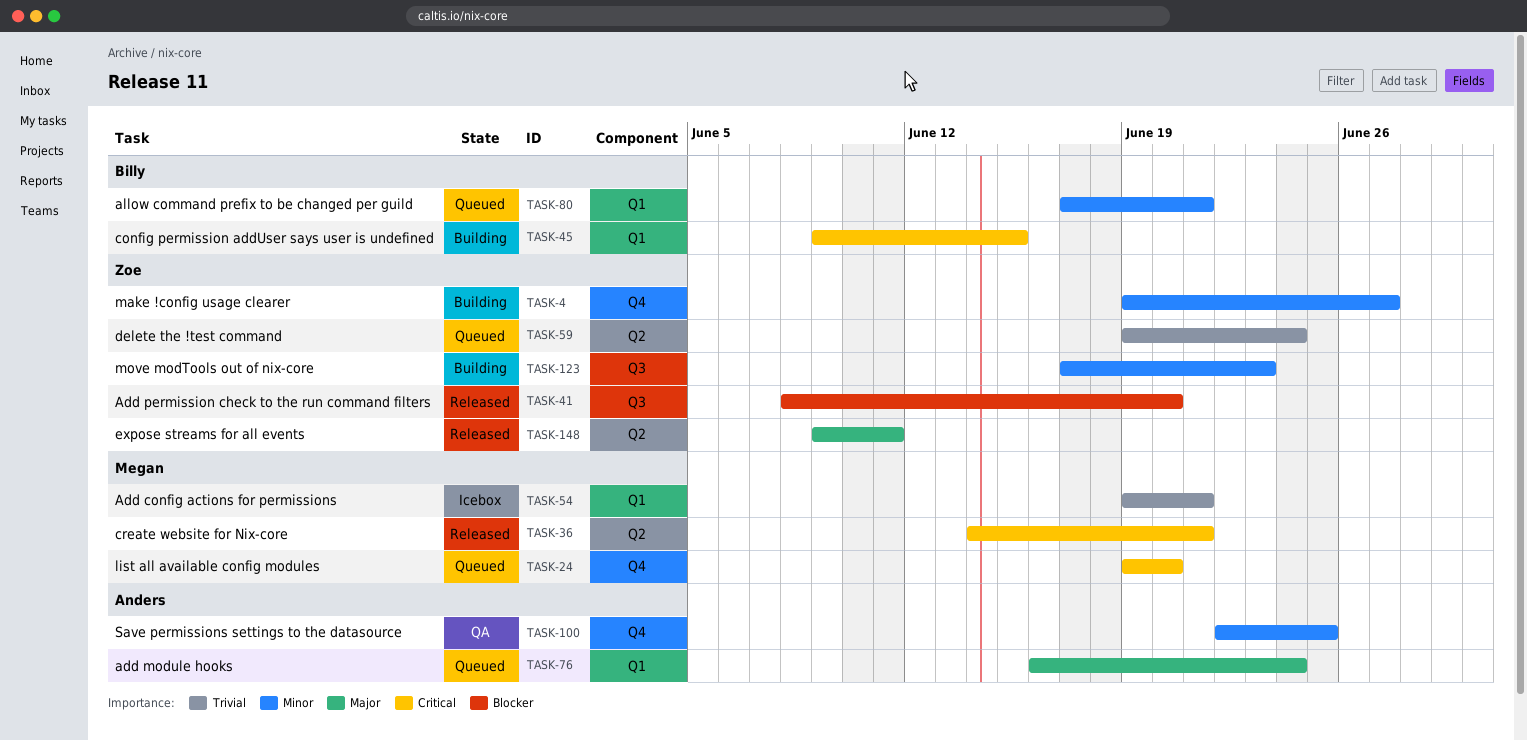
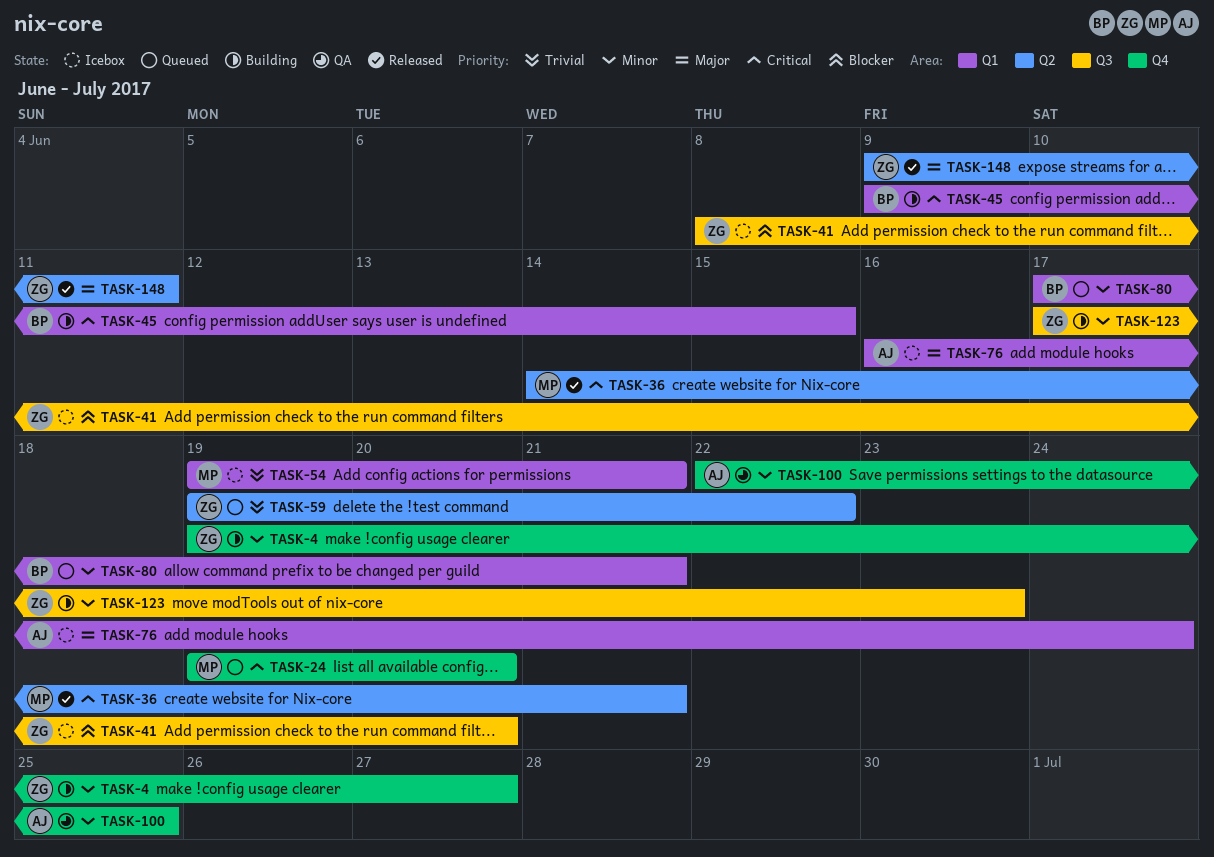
TASK-41, status: Released -> Icebox
TASK-59, due: Jun 24 -> Jun 22
TASK-76, status: Queued -> Icebox

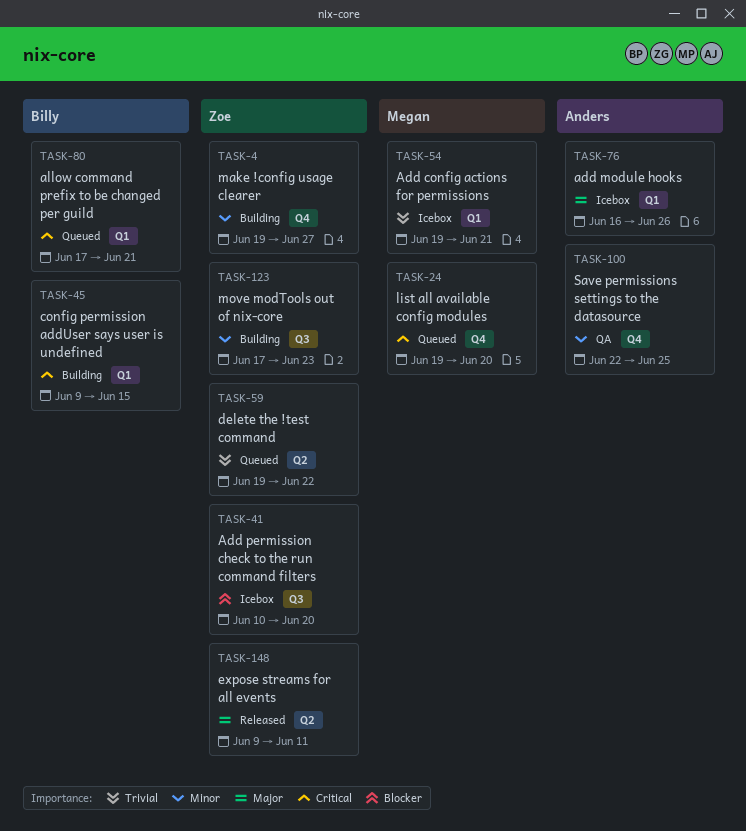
TASK-36: present -> none
TASK-41, start: Jun 8 -> Jun 10
TASK-76, due: Jun 24 -> Jun 26
TASK-80, priority: Minor -> Critical

